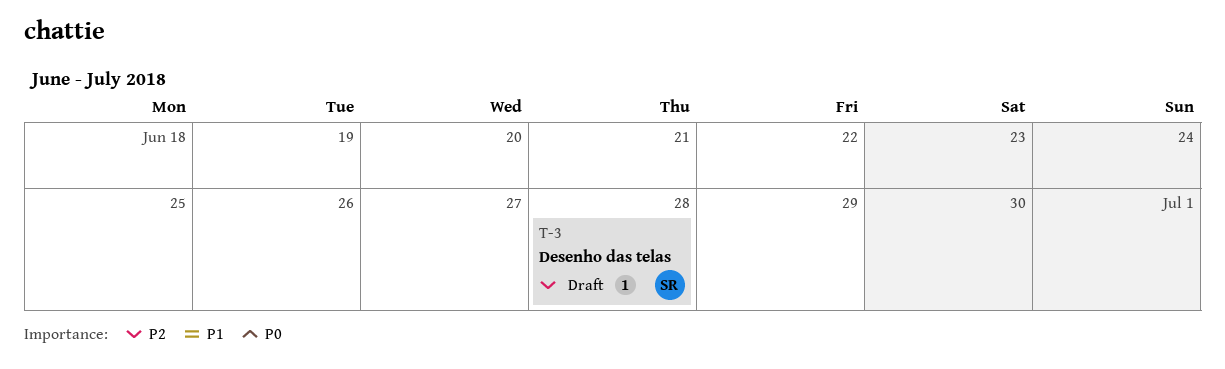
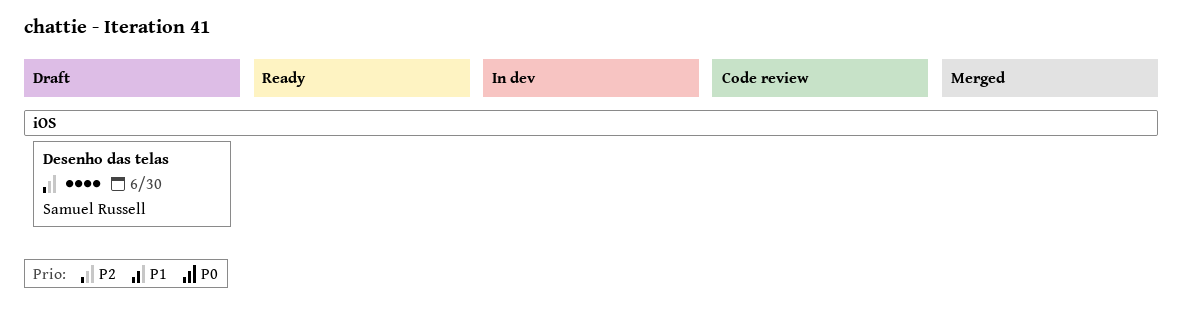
Desenho das telas, estimate: 1 -> 4
Desenho das telas, due: Jun 28 -> Jun 30

